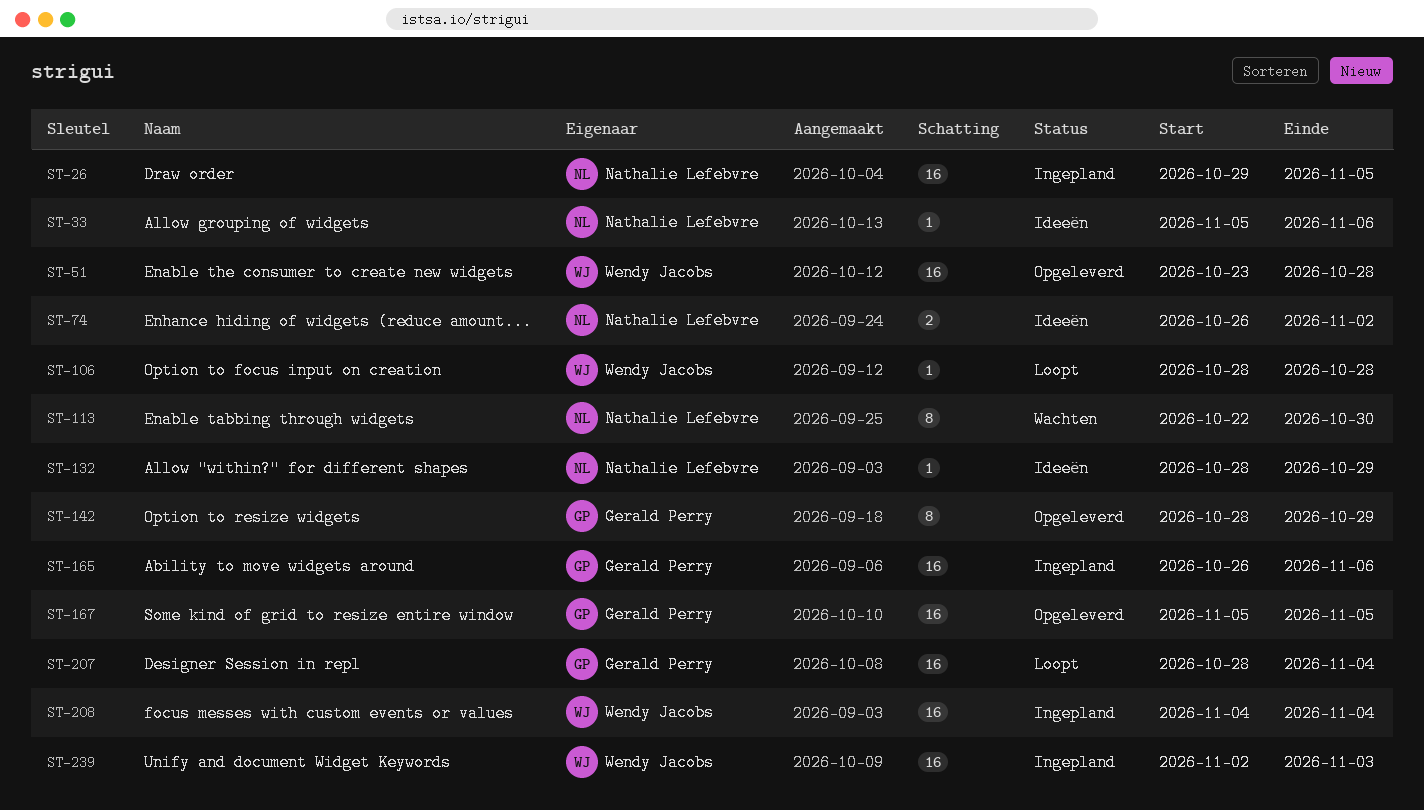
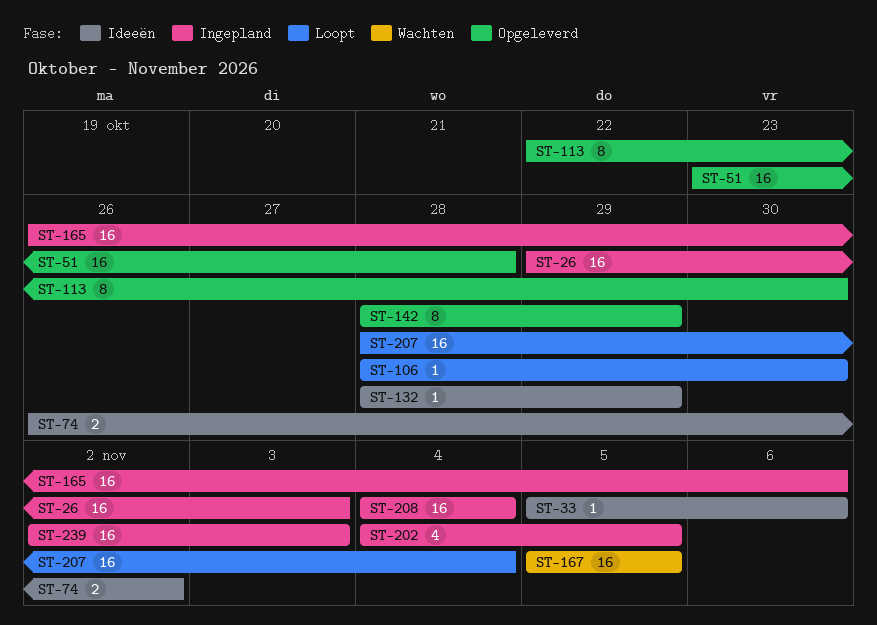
ST-26, due: Nov 5 -> Nov 3
ST-106, due: Oct 28 -> Oct 30
ST-113, status: Wachten -> Opgeleverd
ST-167, status: Opgeleverd -> Wachten
ST-202: none -> present

